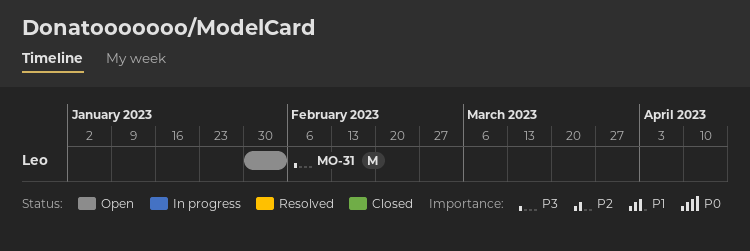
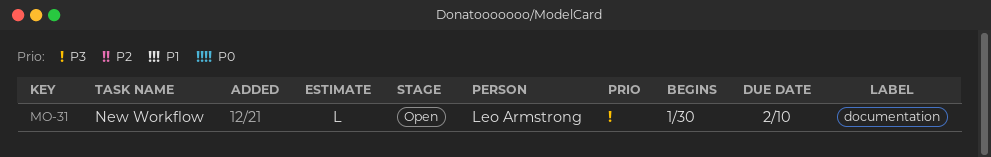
MO-31, estimate: M -> L
MO-31, due: Feb 3 -> Feb 10

